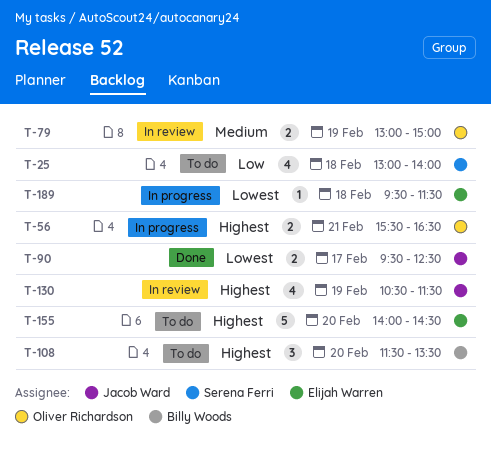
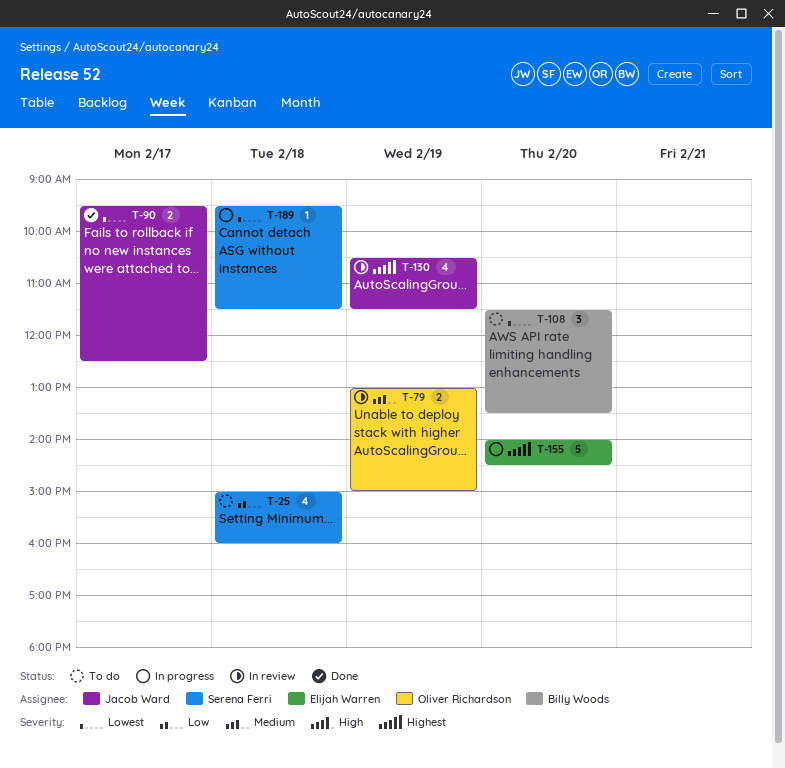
T-25, begins: 13:00 -> 15:00
T-25, ends: 14:00 -> 16:00
T-56: present -> none
T-108, priority: Highest -> Lowest
T-155, status: To do -> In progress
T-189, owner: Elijah Warren -> Serena Ferri

